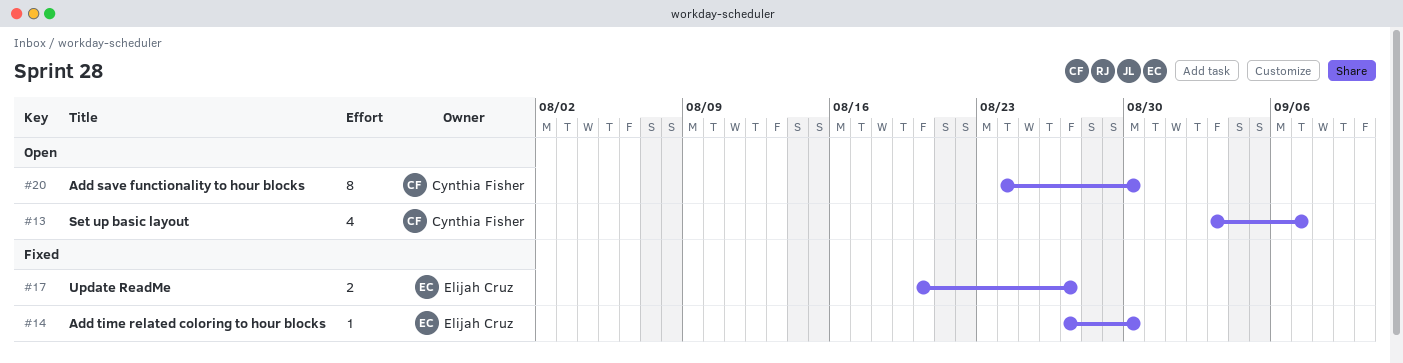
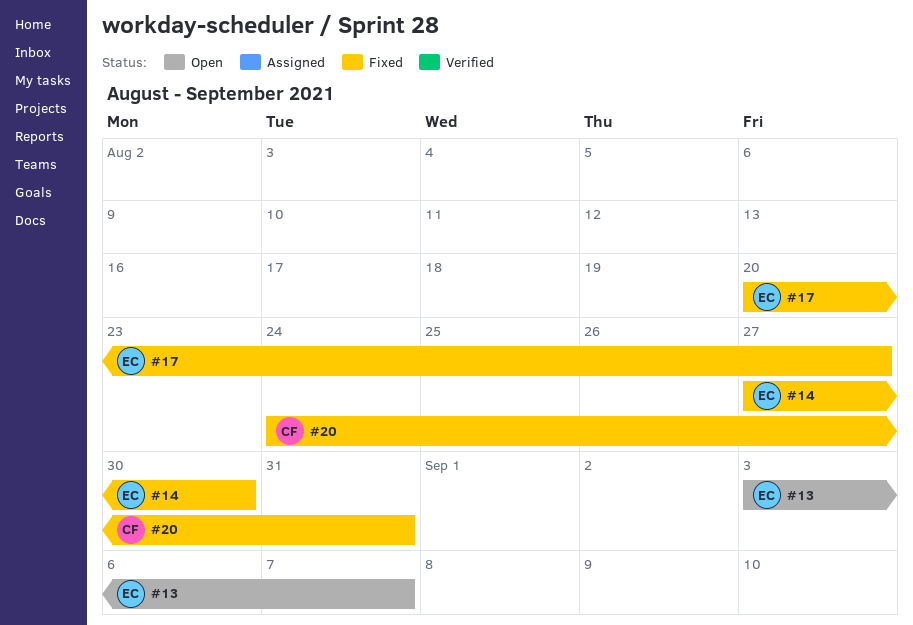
#13, owner: Cynthia Fisher -> Elijah Cruz
#20, status: Open -> Fixed
#20, due: Aug 30 -> Aug 31

